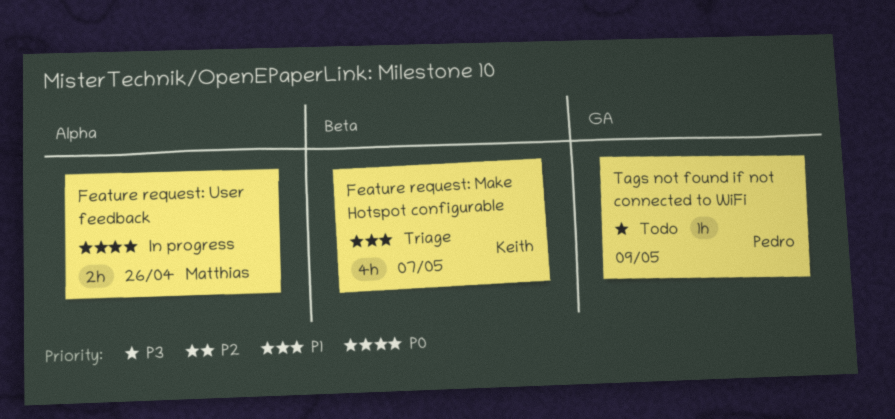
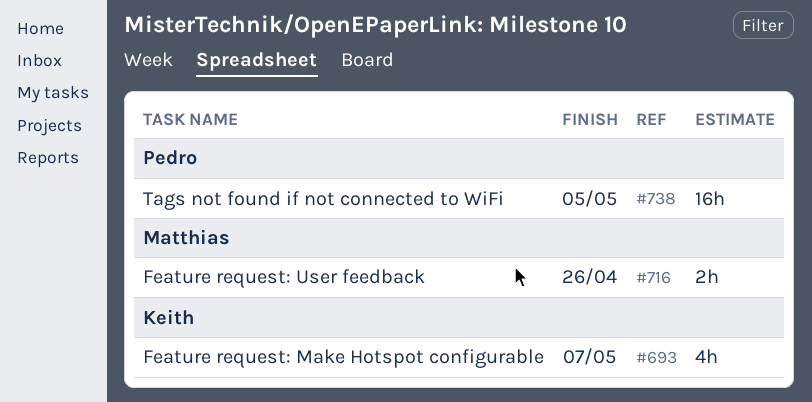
Tags not found if not connected to WiFi, estimate: 1h -> 16h
Tags not found if not connected to WiFi, due: May 9 -> May 5

